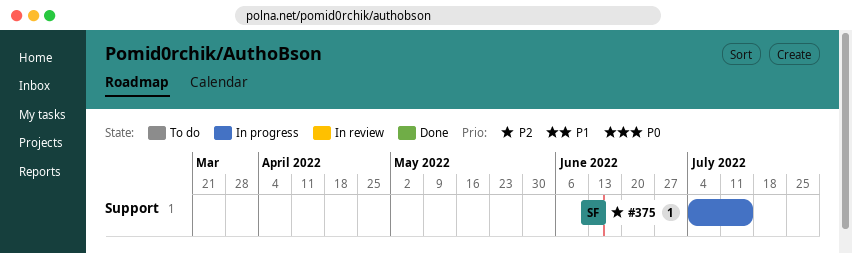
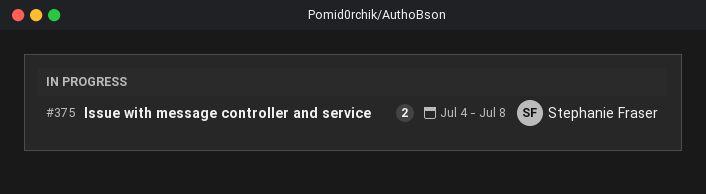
#375, estimate: 1 -> 2
#375, due: Jul 15 -> Jul 8

